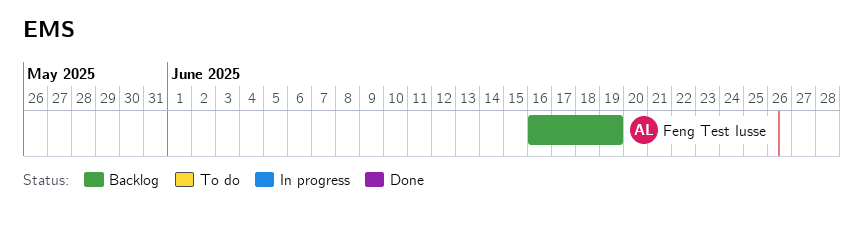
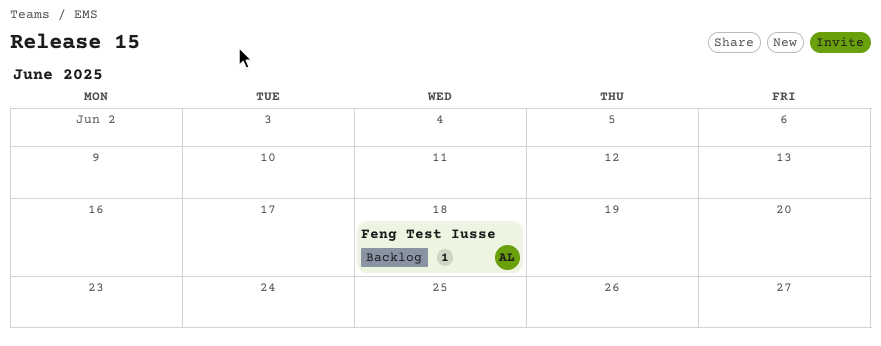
Feng Test Iusse, due: Jun 19 -> Jun 18

